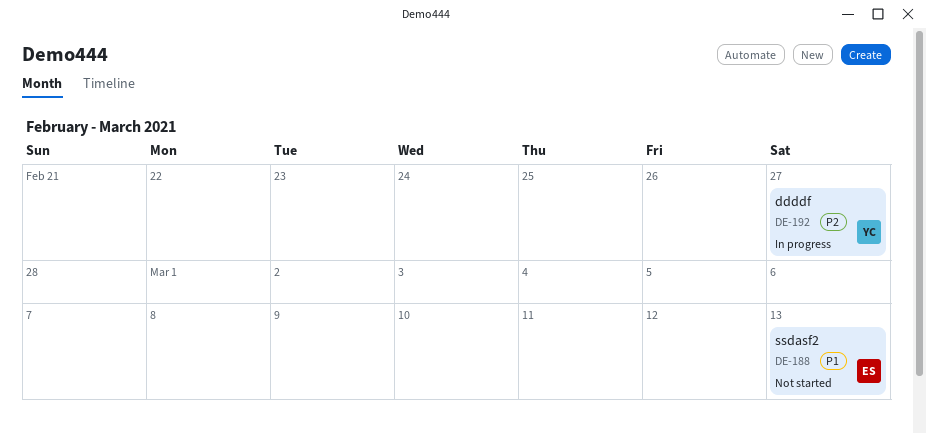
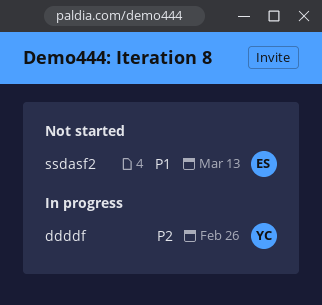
ddddf, due: Feb 27 -> Feb 26

